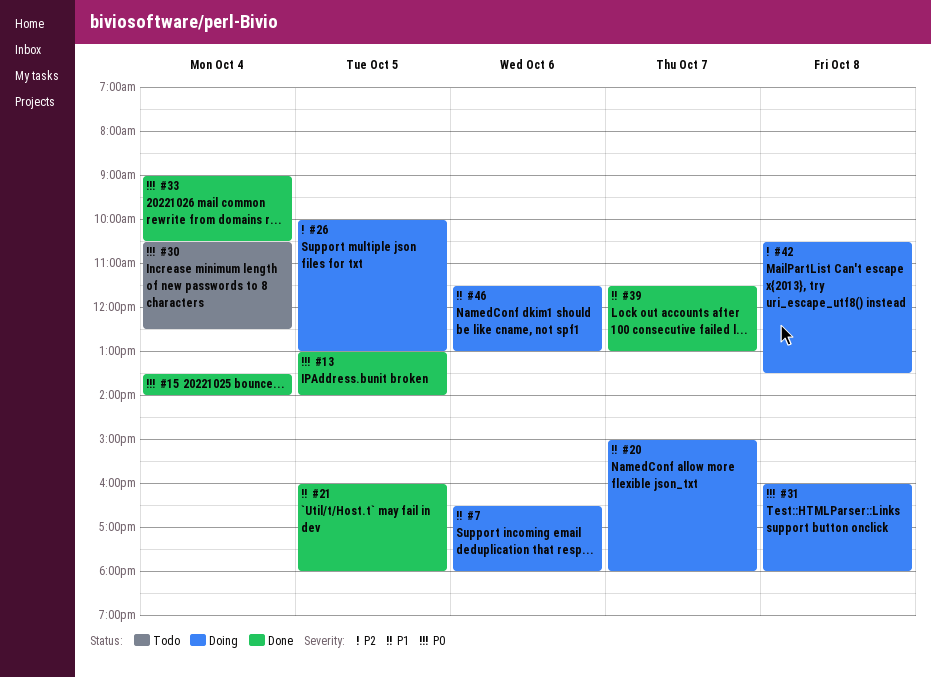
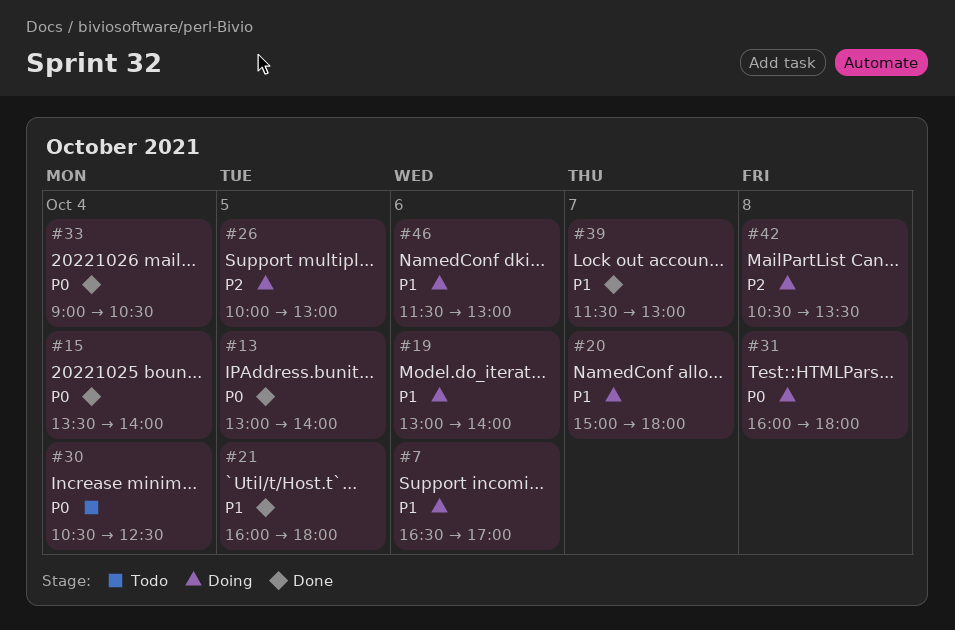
#7, ends: 18:00 -> 17:00
#19: none -> present

